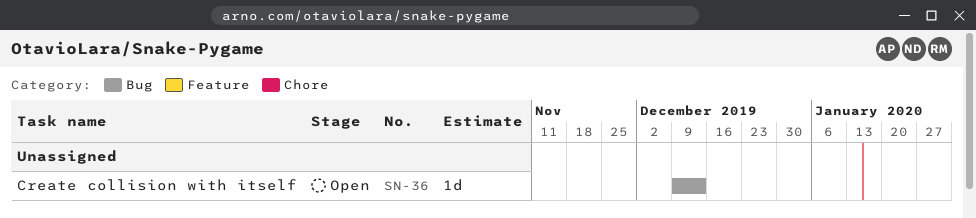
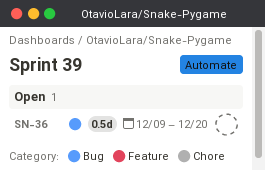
SN-36, estimate: 1d -> 0.5d
SN-36, due: Dec 13 -> Dec 20

